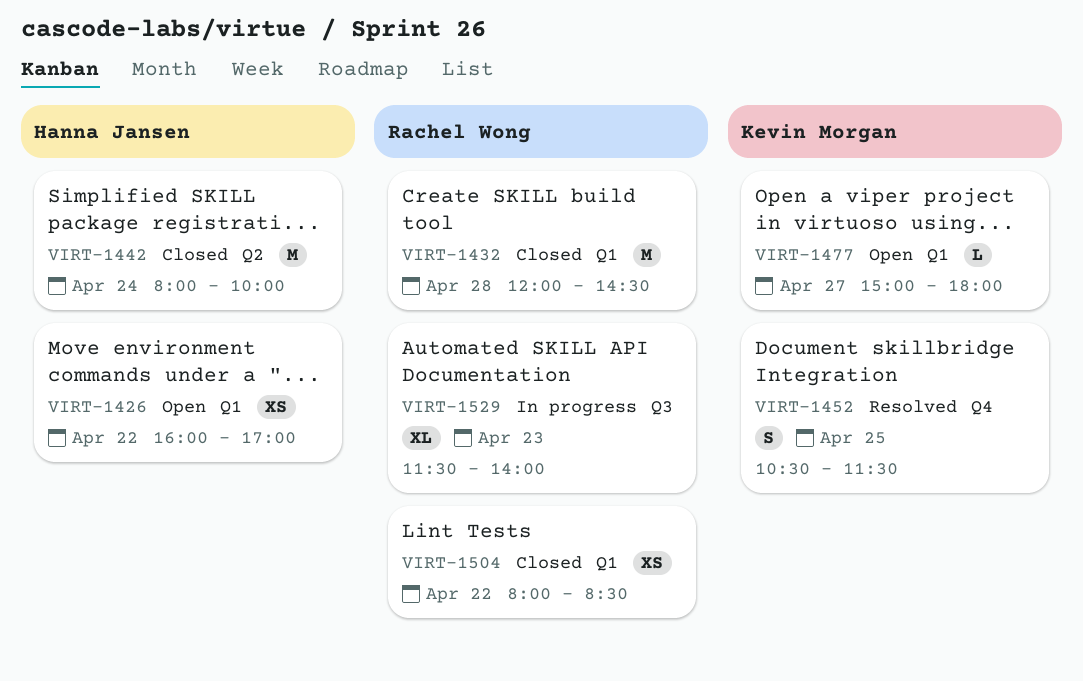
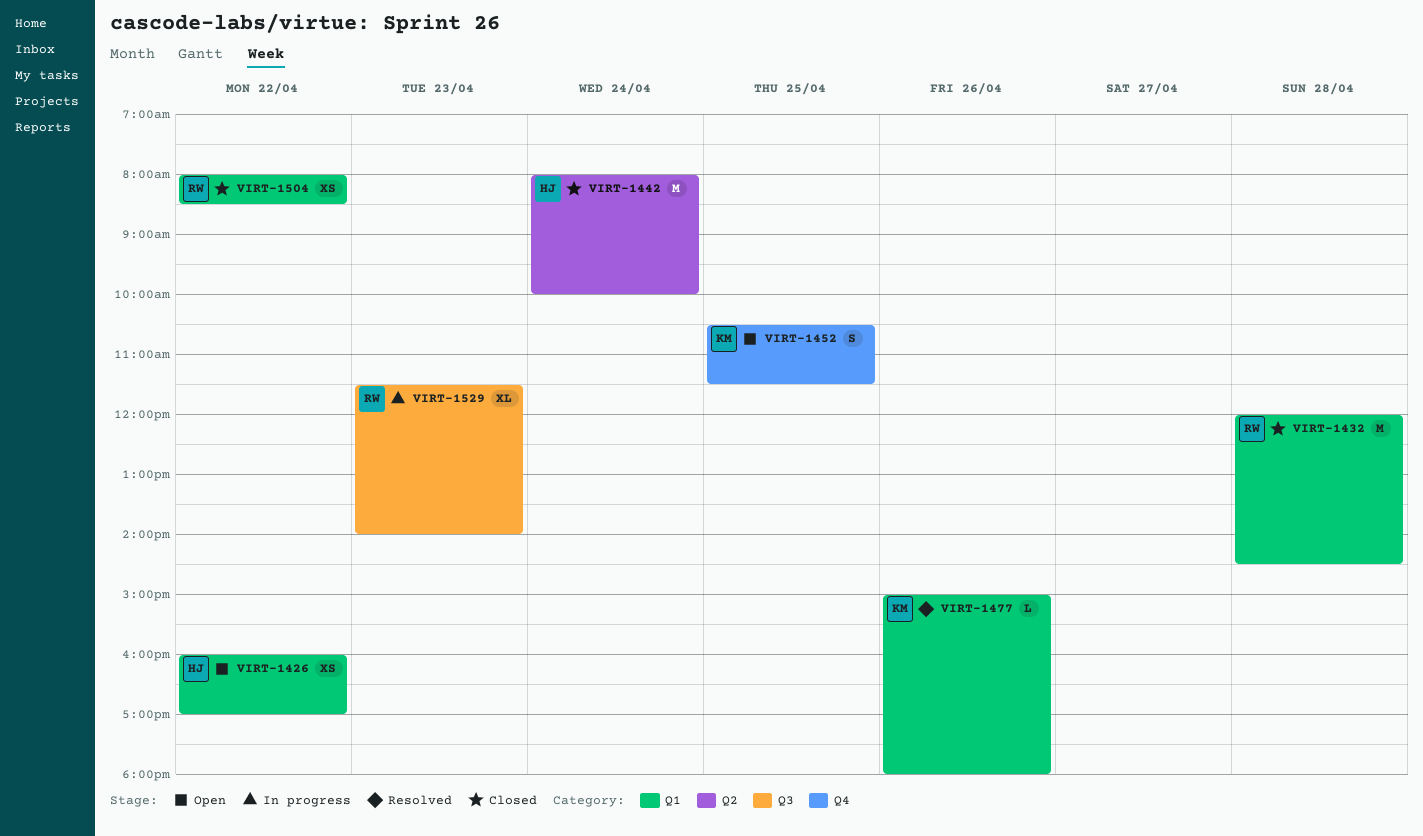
VIRT-1452, status: Resolved -> Open
VIRT-1477, status: Open -> Resolved
VIRT-1477, day: Apr 27 -> Apr 26

